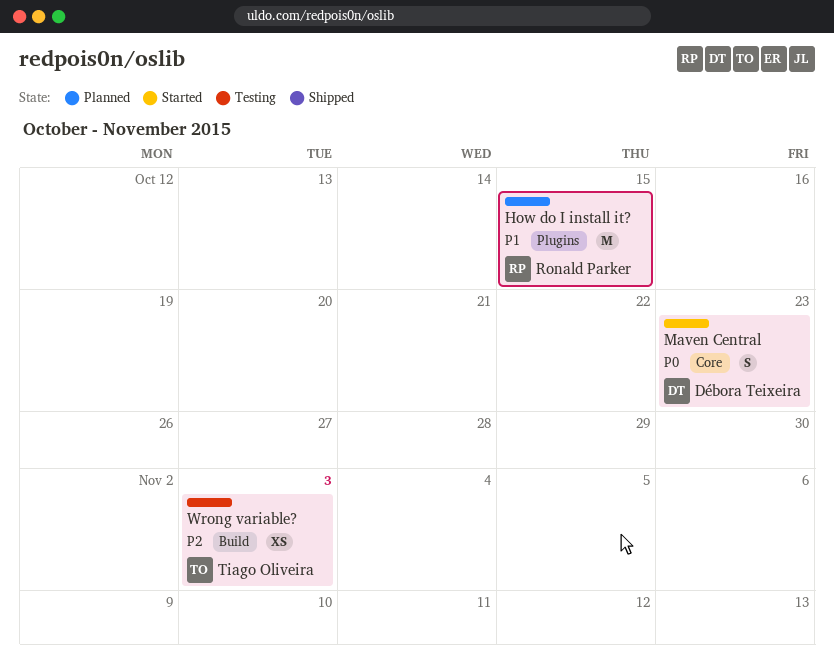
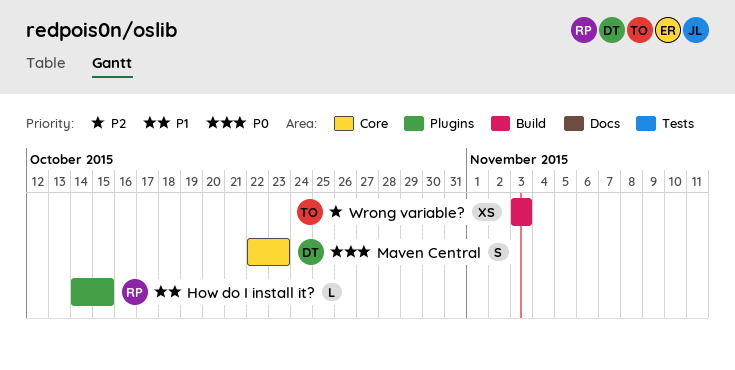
How do I install it?, estimate: M -> L

